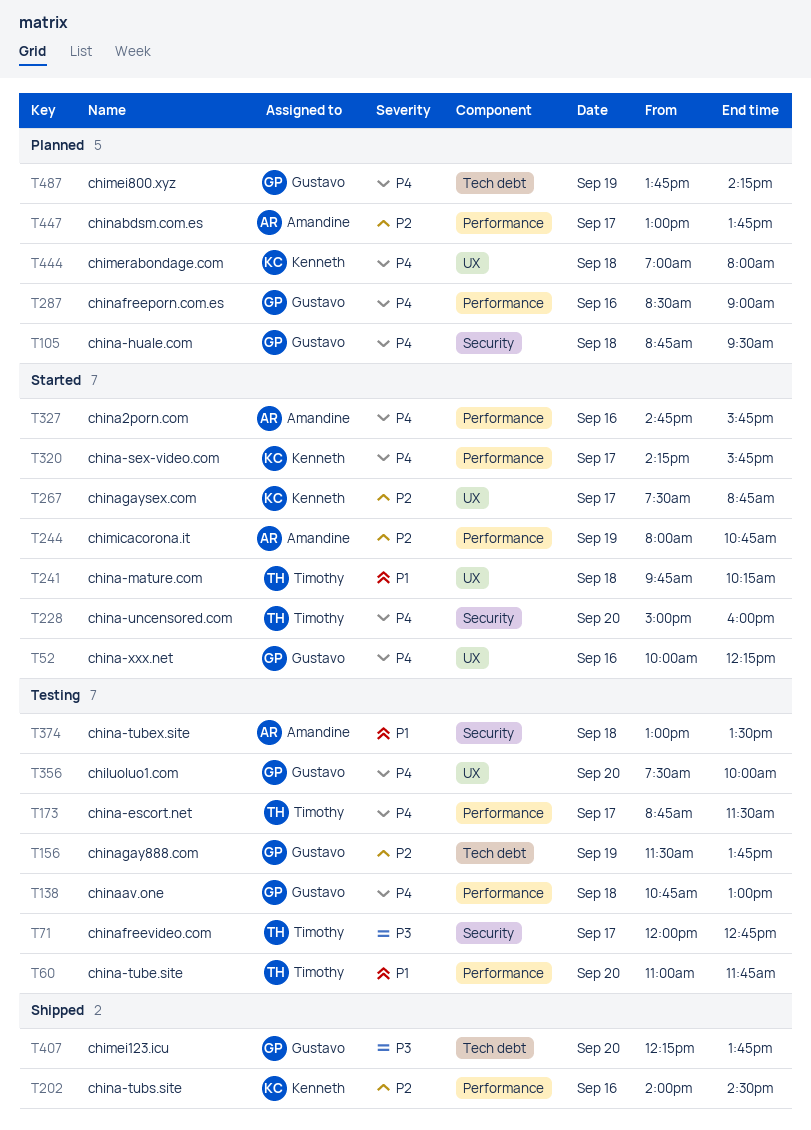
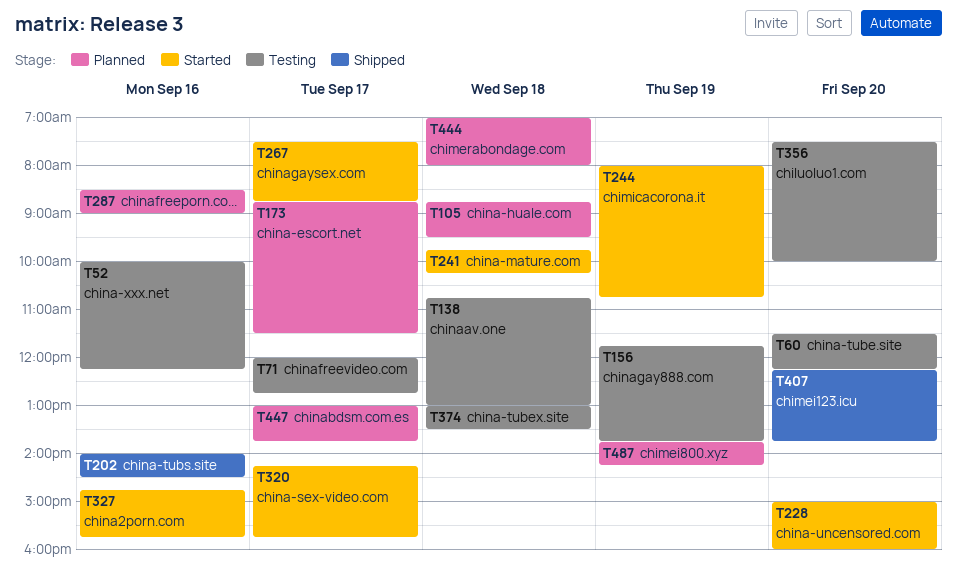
T52, status: Started -> Testing
T60, begins: 11:00 -> 11:30
T60, ends: 11:45 -> 12:15
T156, begins: 11:30 -> 11:45
T173, status: Testing -> Planned

